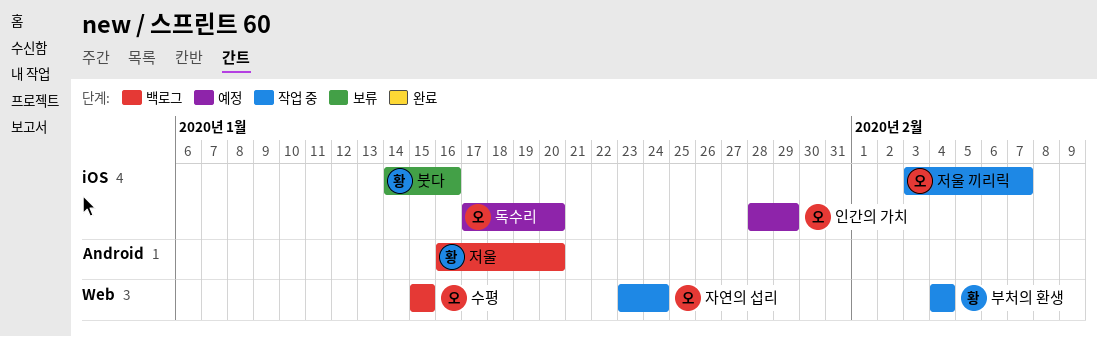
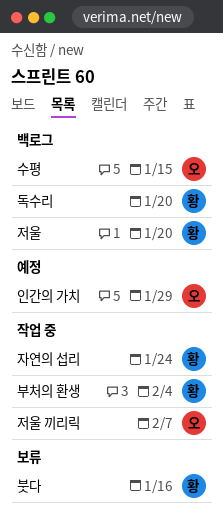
독수리, status: 예정 -> 백로그
독수리, owner: 오 -> 황
자연의 섭리, owner: 오 -> 황

